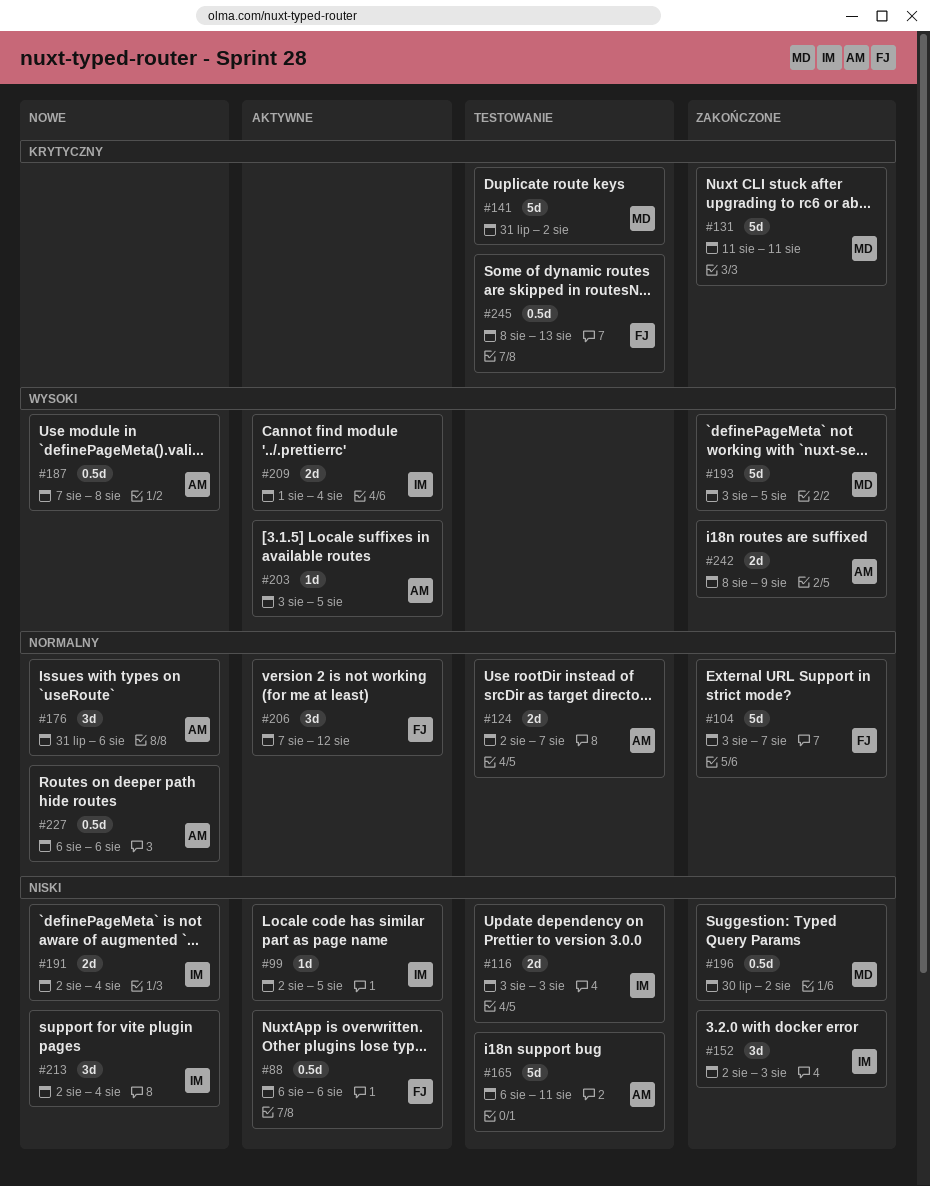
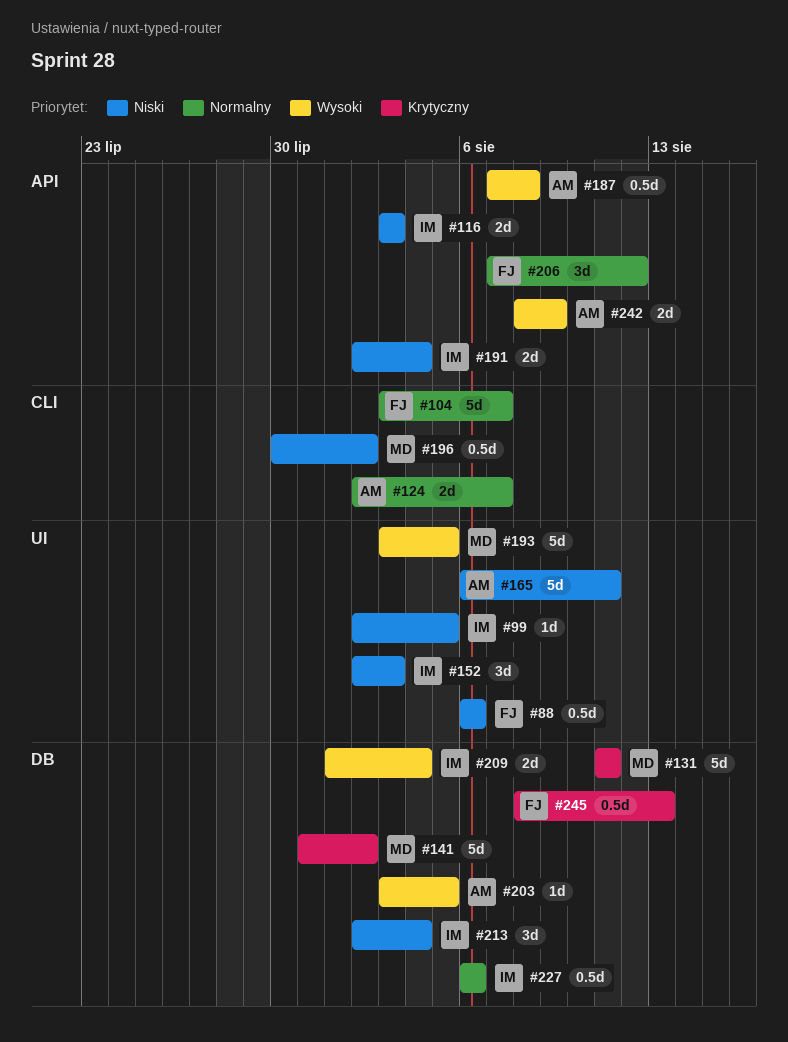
#176: present -> none
#227, owner: AM -> IM

